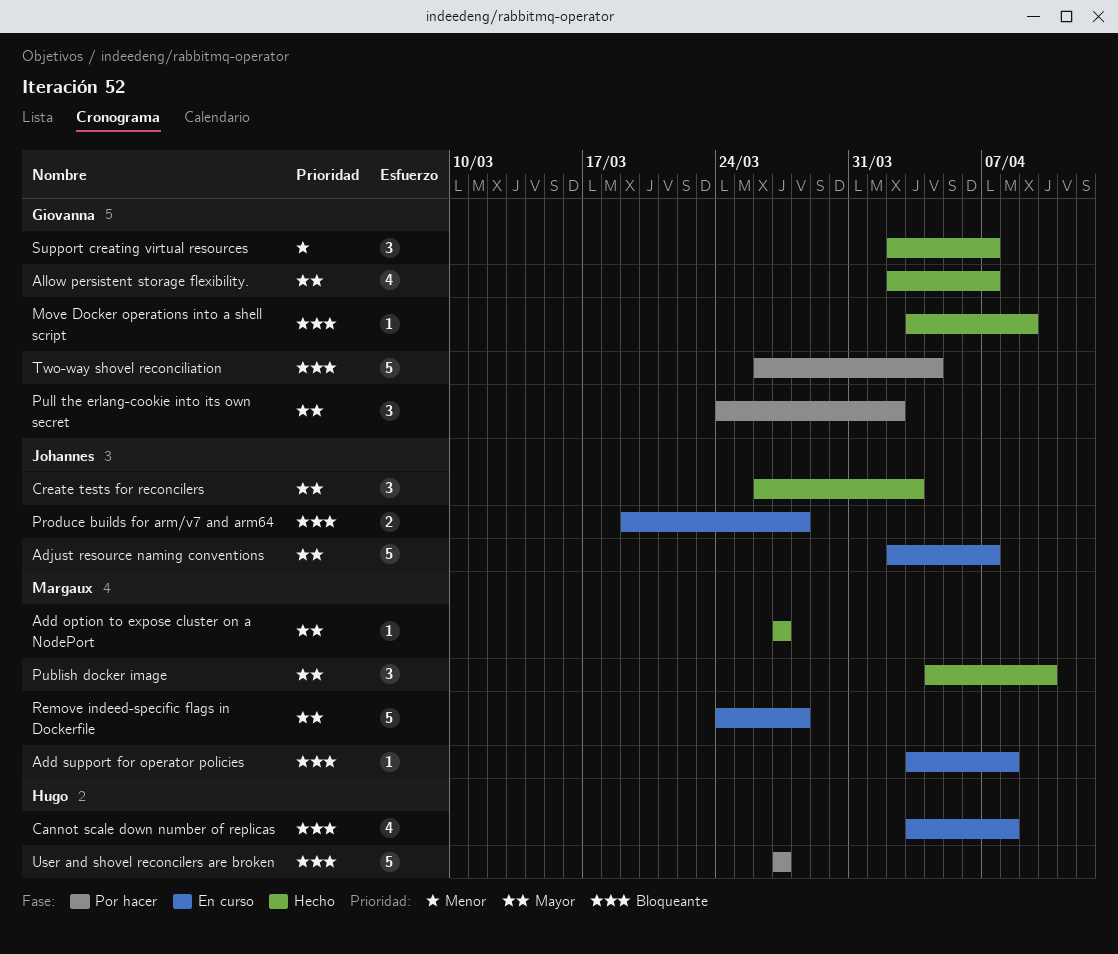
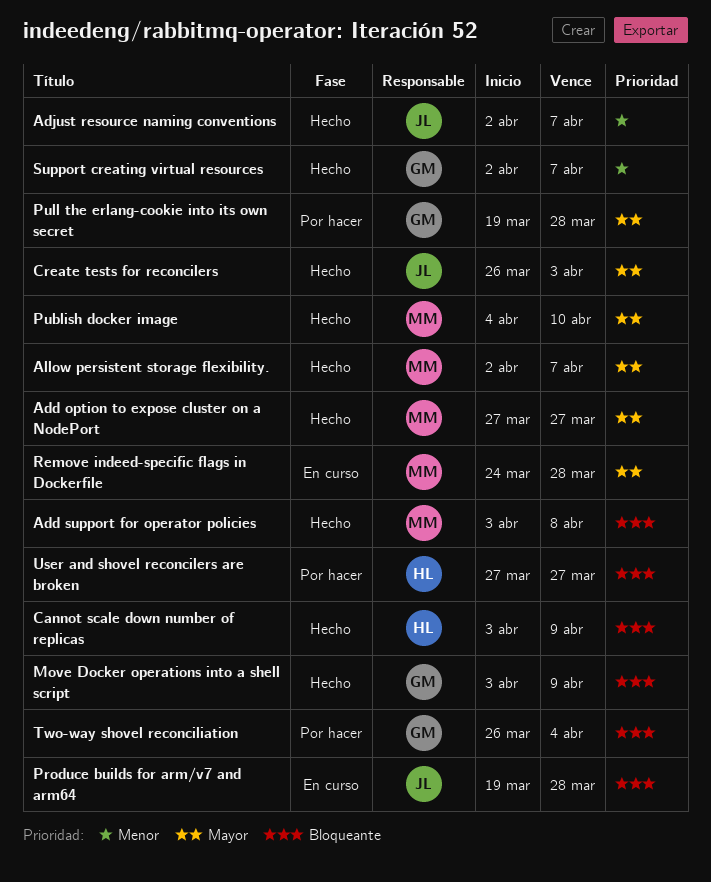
Add support for operator policies, status: En curso -> Hecho
Adjust resource naming conventions, status: En curso -> Hecho
Adjust resource naming conventions, priority: Mayor -> Menor
Allow persistent storage flexibility., owner: Giovanna -> Margaux
Cannot scale down number of replicas, status: En curso -> Hecho
Cannot scale down number of replicas, due: Apr 8 -> Apr 9
Pull the erlang-cookie into its own secret, start: Mar 24 -> Mar 19
Pull the erlang-cookie into its own secret, due: Apr 2 -> Mar 28

